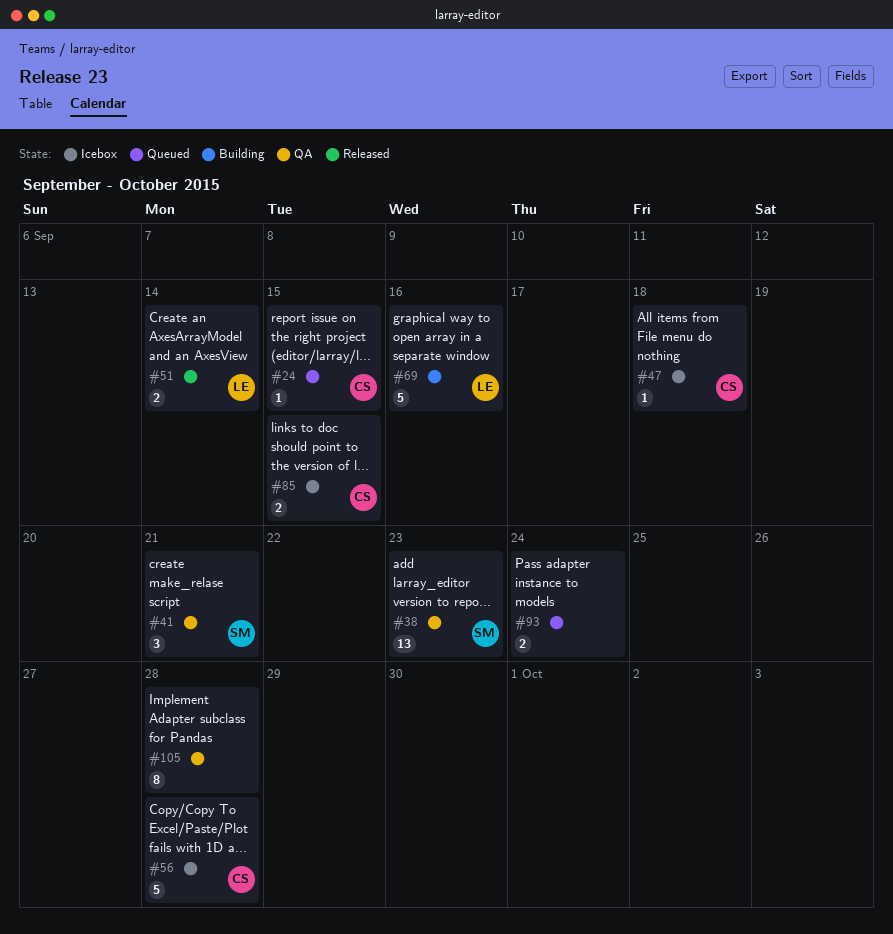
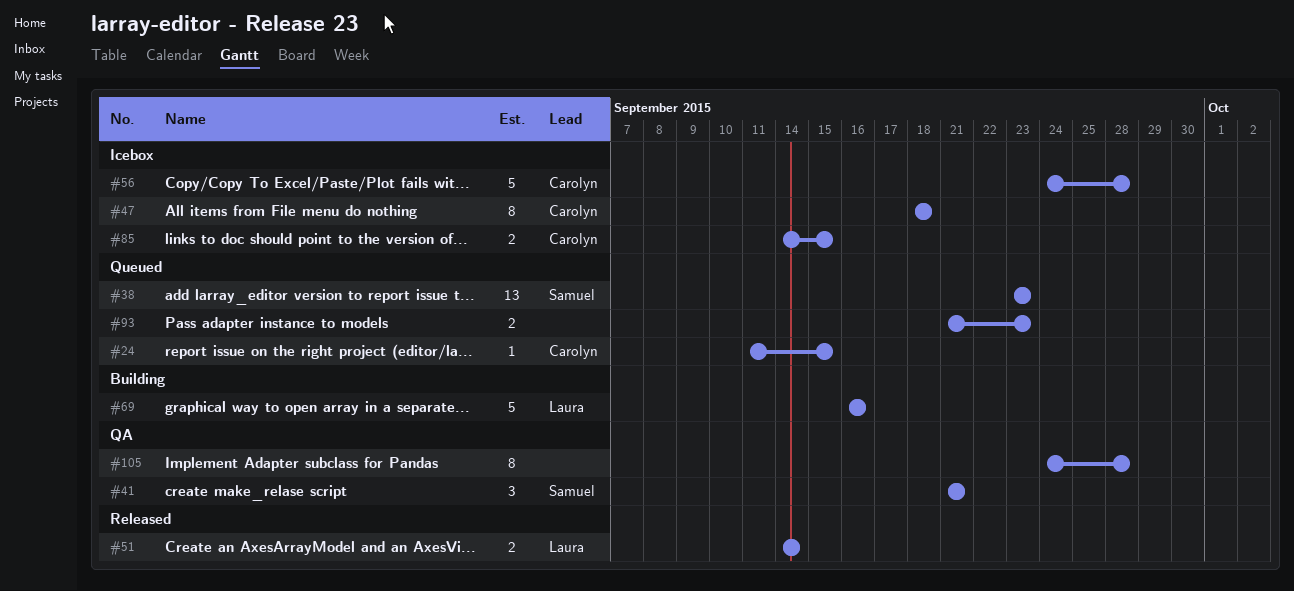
#38, status: QA -> Queued
#47, estimate: 1 -> 8
#93, due: Sep 24 -> Sep 23

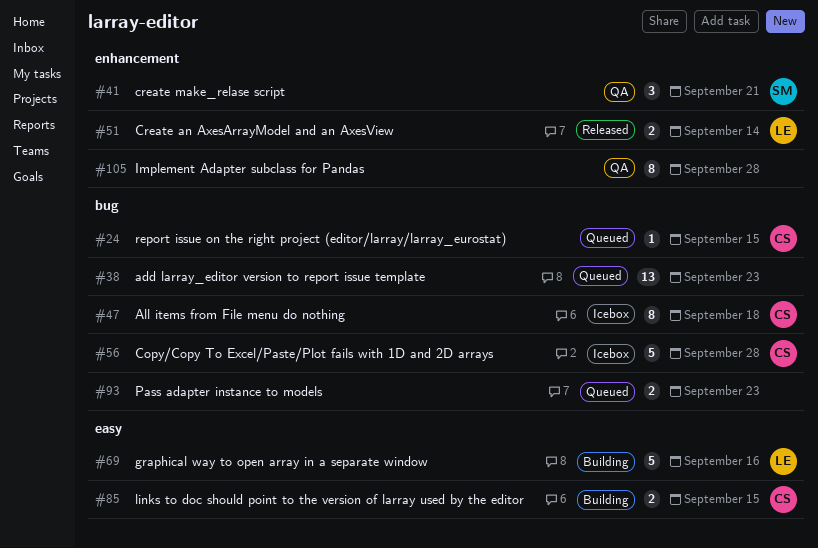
#38, owner: Samuel -> none
#85, status: Icebox -> Building

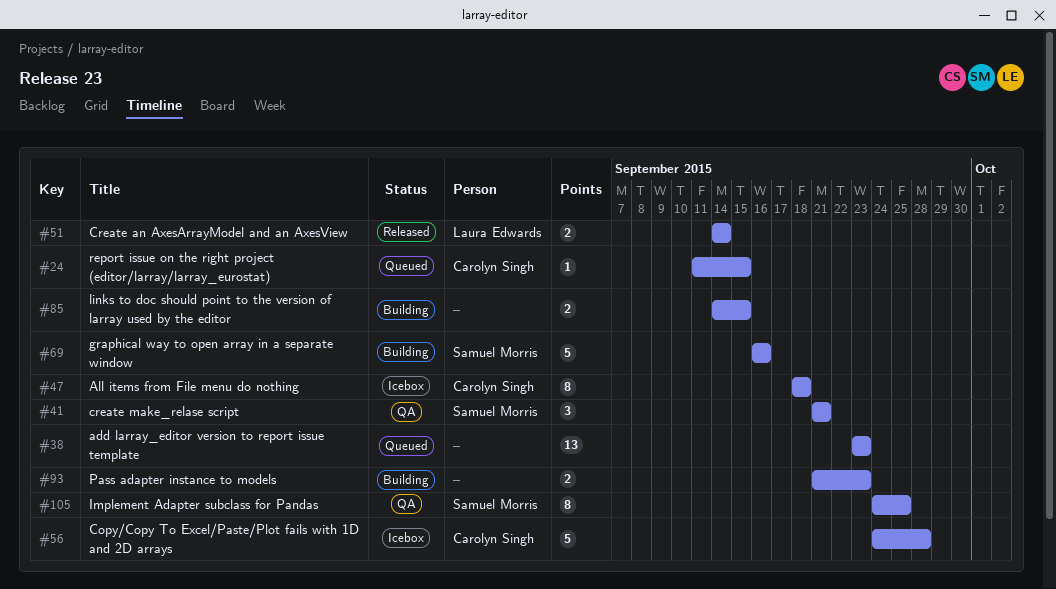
#69, owner: Laura Edwards -> Samuel Morris
#85, owner: Carolyn Singh -> none
#93, status: Queued -> Building
#105, owner: none -> Samuel Morris
#105, due: Sep 28 -> Sep 25

